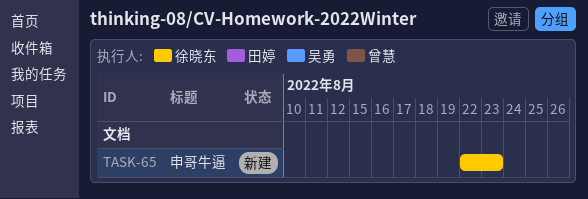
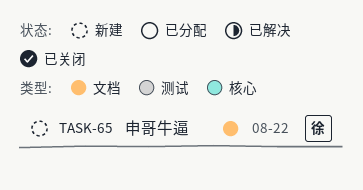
TASK-65, due: Aug 23 -> Aug 22

